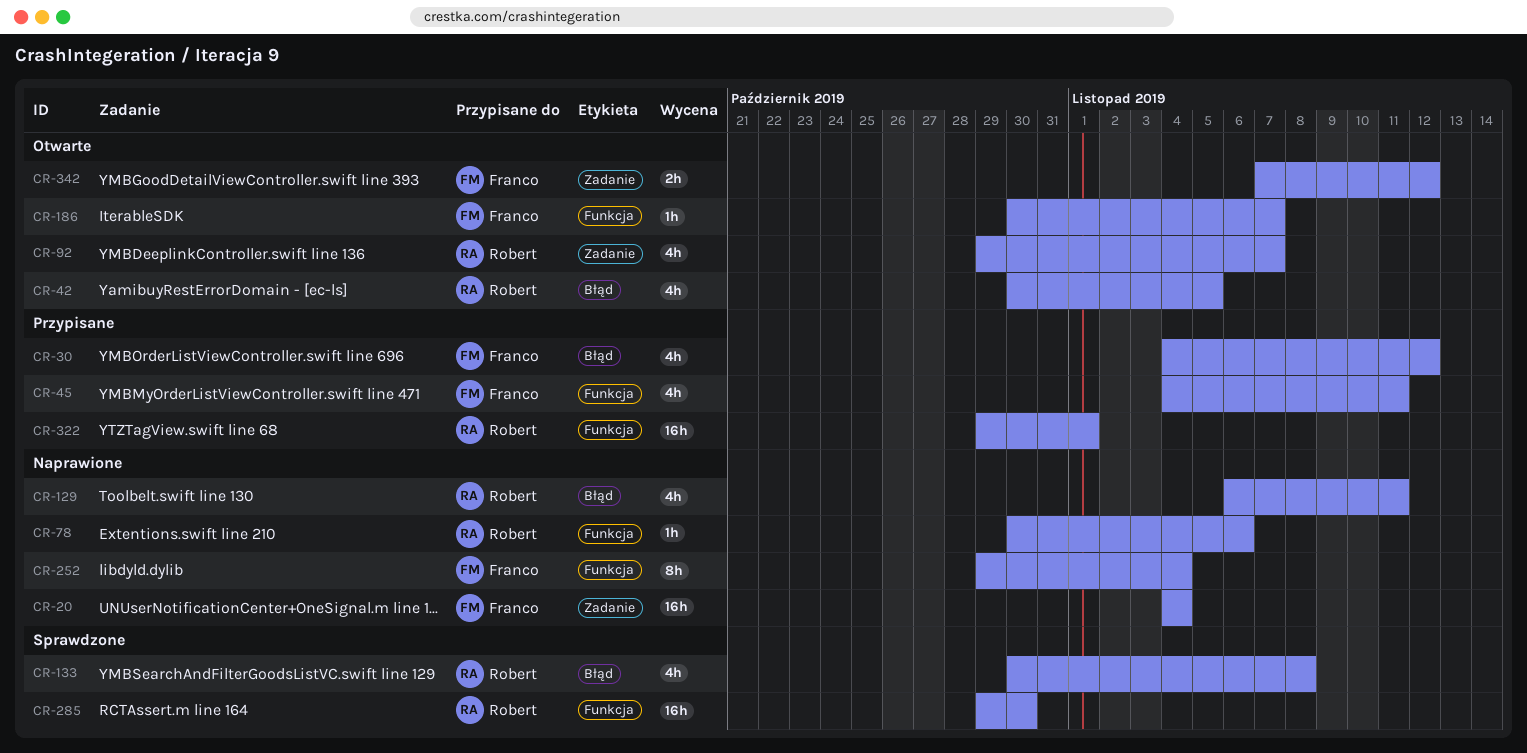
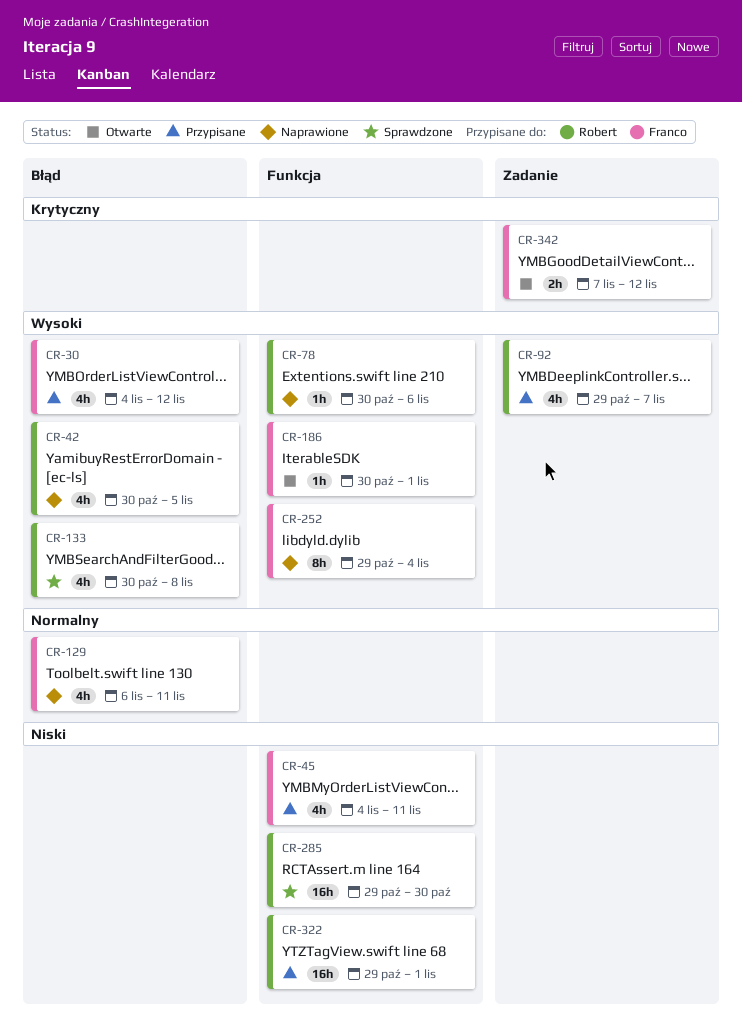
CR-20: present -> none
CR-42, status: Otwarte -> Naprawione
CR-92, status: Otwarte -> Przypisane
CR-129, owner: Robert -> Franco
CR-186, due: Nov 7 -> Nov 1

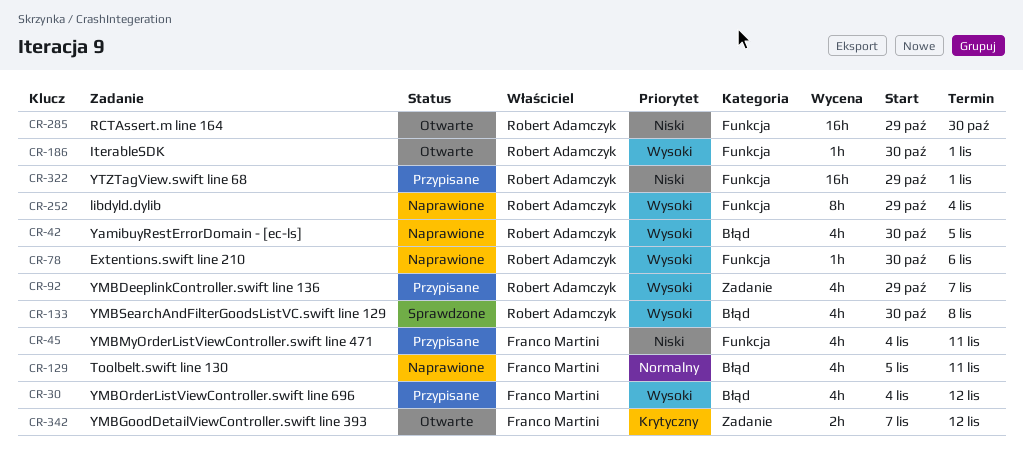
CR-129, start: Nov 6 -> Nov 5
CR-186, owner: Franco Martini -> Robert Adamczyk
CR-252, owner: Franco Martini -> Robert Adamczyk
CR-285, status: Sprawdzone -> Otwarte

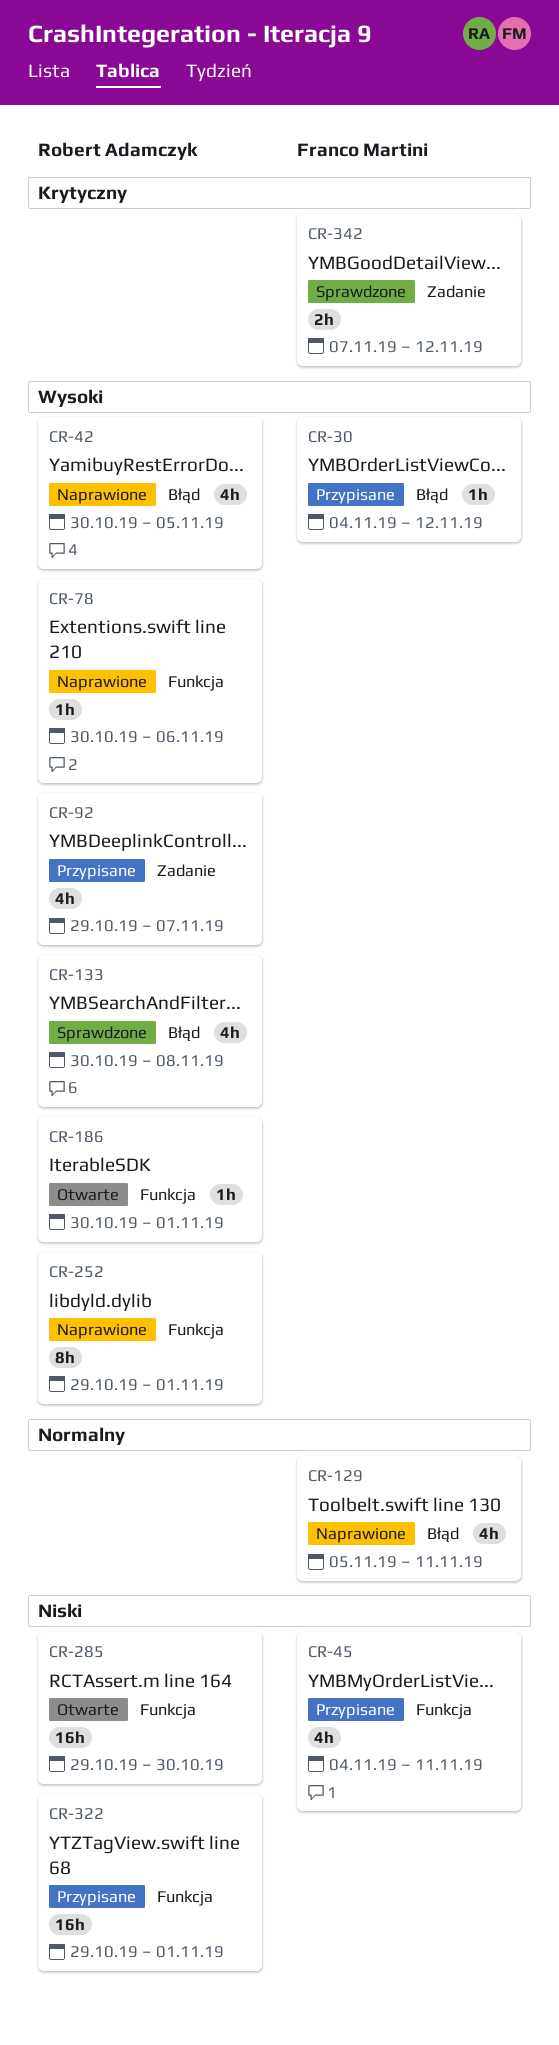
CR-30, estimate: 4h -> 1h
CR-252, due: Nov 4 -> Nov 1
CR-342, status: Otwarte -> Sprawdzone

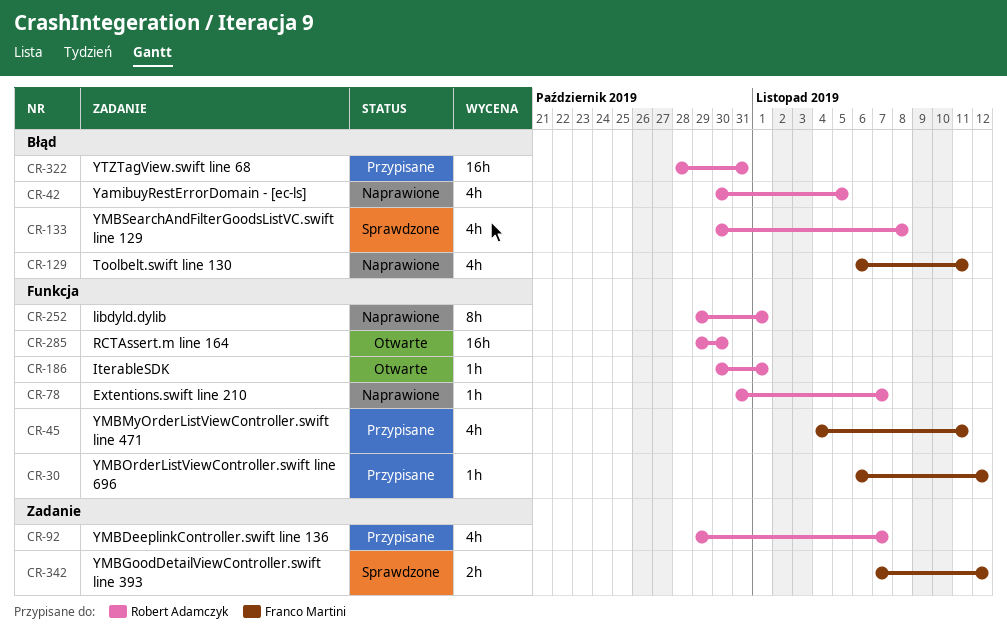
CR-30, label: Błąd -> Funkcja
CR-30, start: Nov 4 -> Nov 6
CR-78, start: Oct 30 -> Oct 31
CR-78, due: Nov 6 -> Nov 7
CR-129, start: Nov 5 -> Nov 6
CR-322, label: Funkcja -> Błąd
CR-322, start: Oct 29 -> Oct 28
CR-322, due: Nov 1 -> Oct 31

